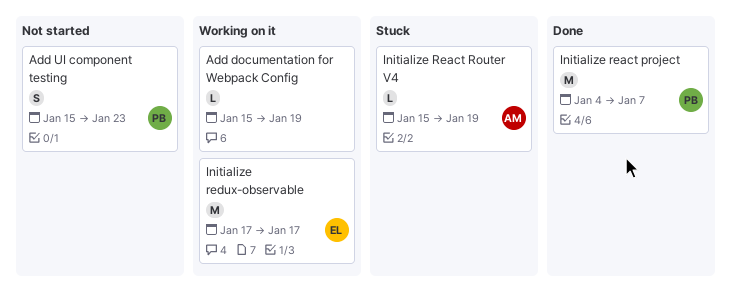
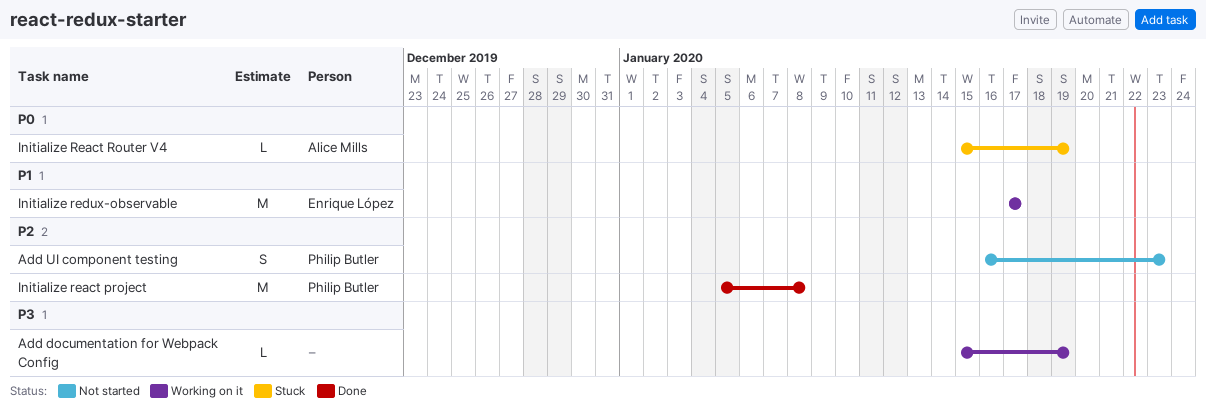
Add UI component testing, start: Jan 15 -> Jan 16
Initialize react project, start: Jan 4 -> Jan 5
Initialize react project, due: Jan 7 -> Jan 8

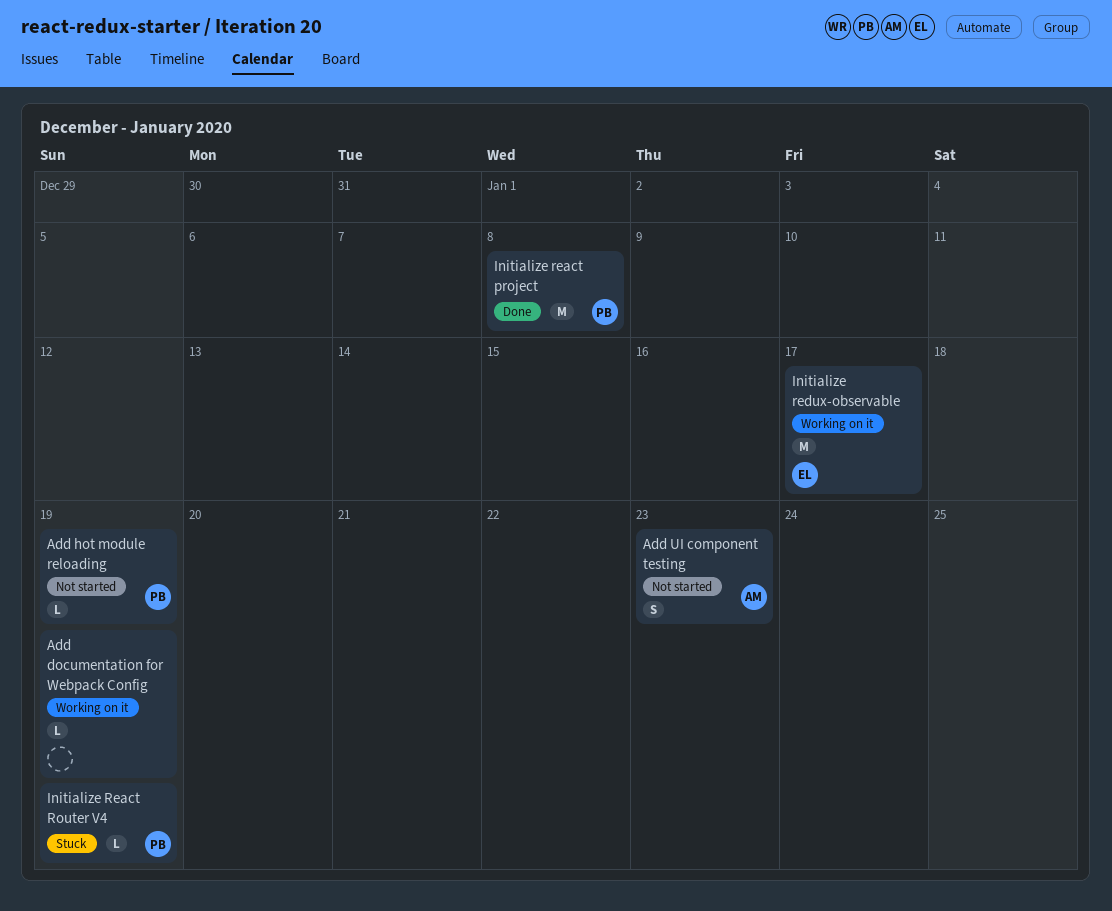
Add hot module reloading: none -> present
Add UI component testing, owner: Philip Butler -> Alice Mills
Initialize React Router V4, owner: Alice Mills -> Philip Butler

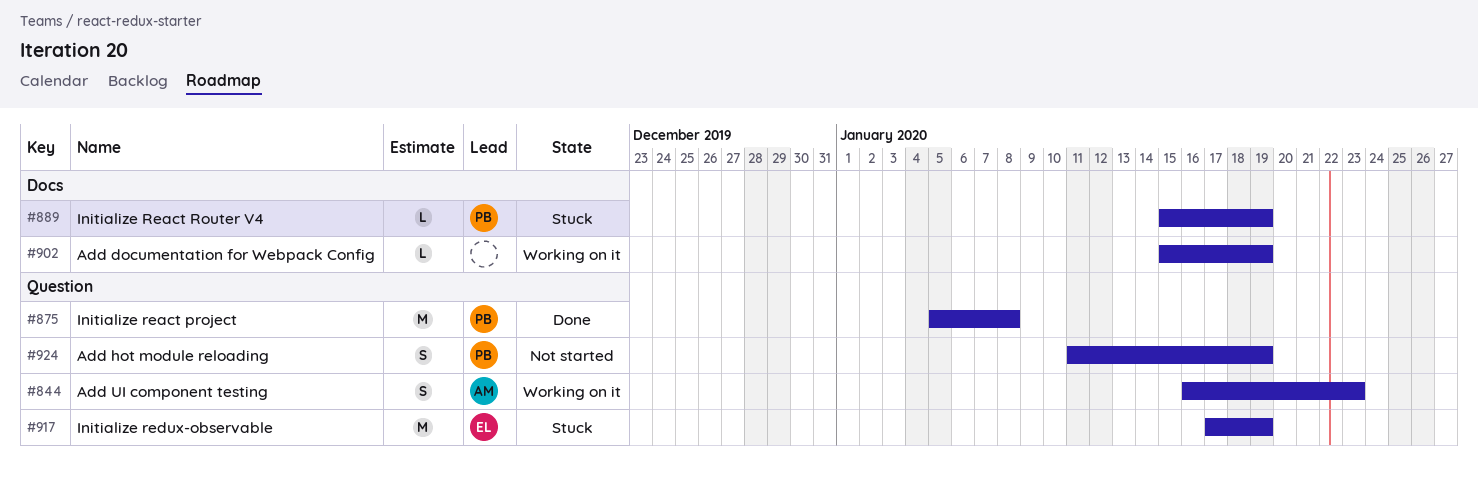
Add hot module reloading, estimate: L -> S
Add UI component testing, status: Not started -> Working on it
Initialize redux-observable, status: Working on it -> Stuck
Initialize redux-observable, due: Jan 17 -> Jan 19

